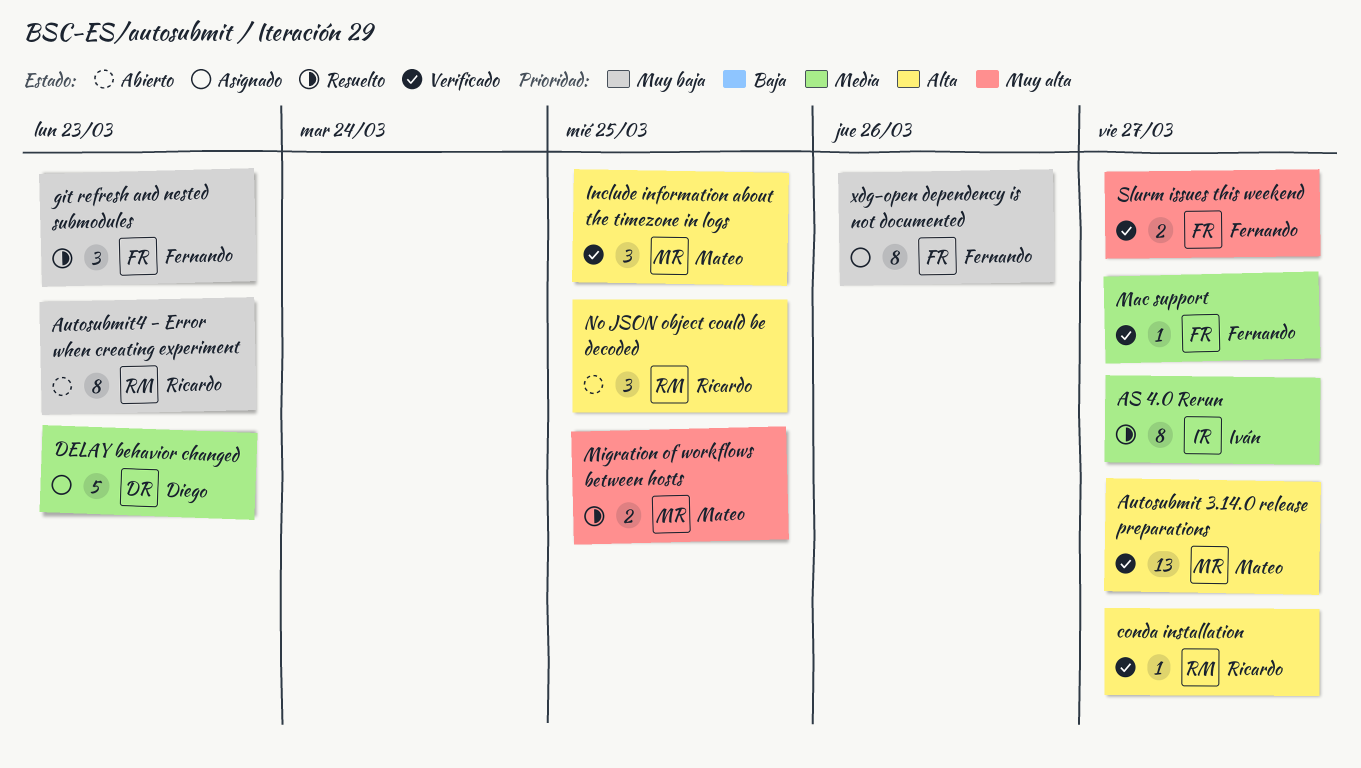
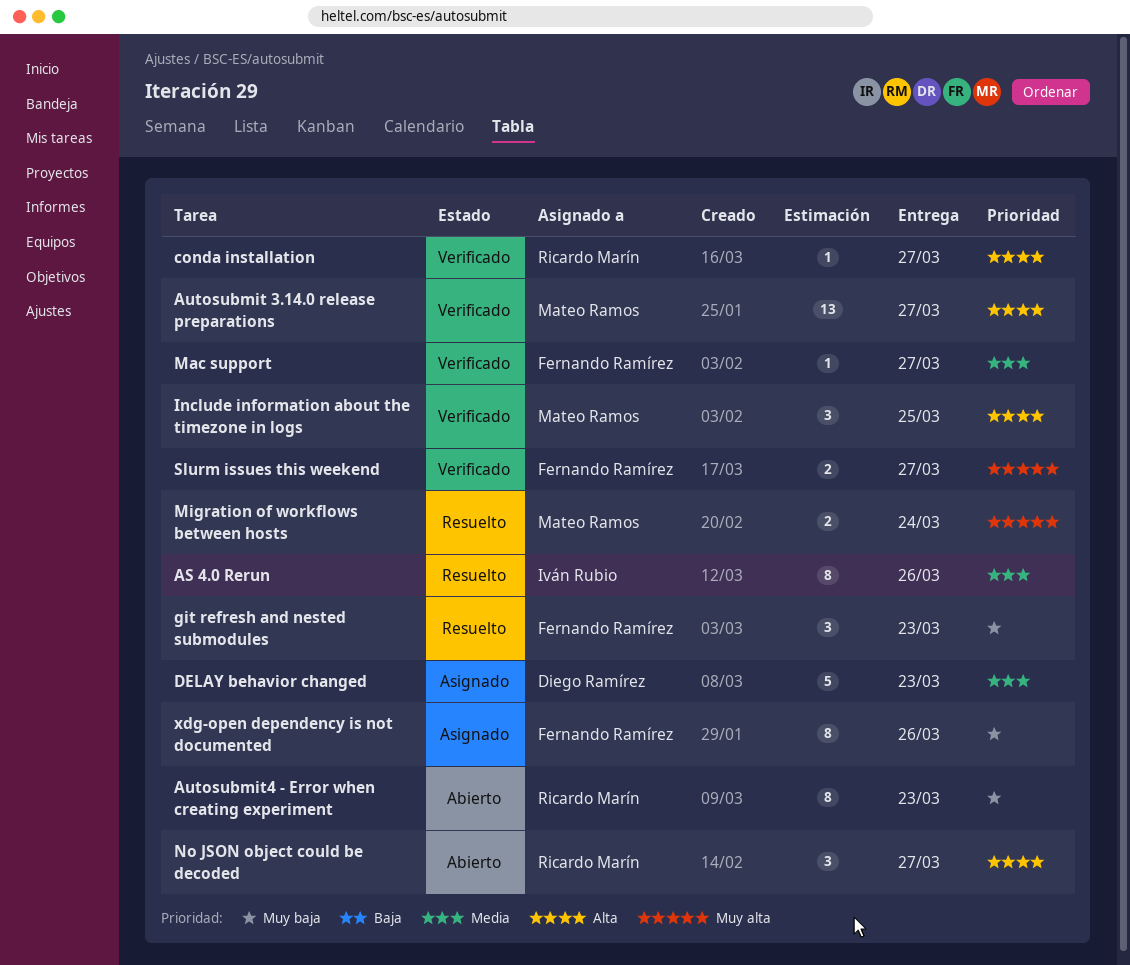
AS 4.0 Rerun, due: Mar 27 -> Mar 26
Migration of workflows between hosts, due: Mar 25 -> Mar 24
No JSON object could be decoded, due: Mar 25 -> Mar 27

